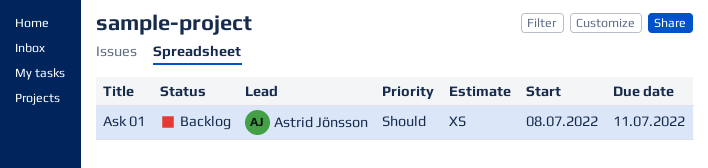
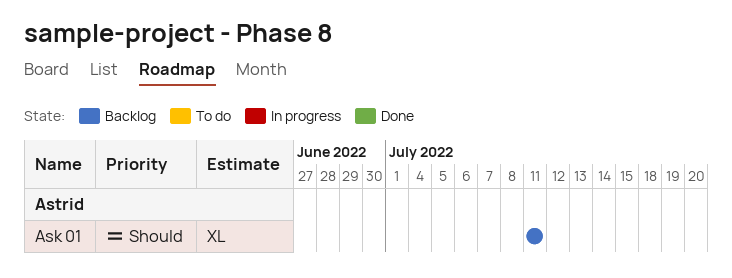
Ask 01, estimate: XS -> XL
Ask 01, start: Jul 8 -> Jul 11

